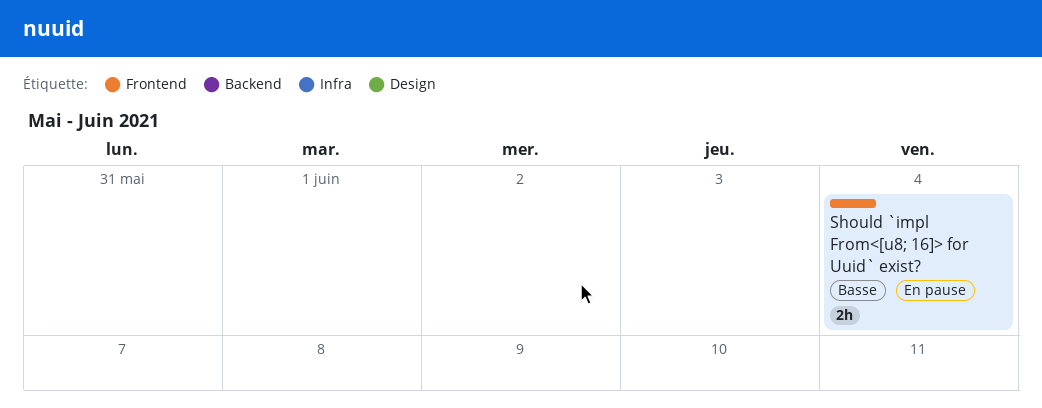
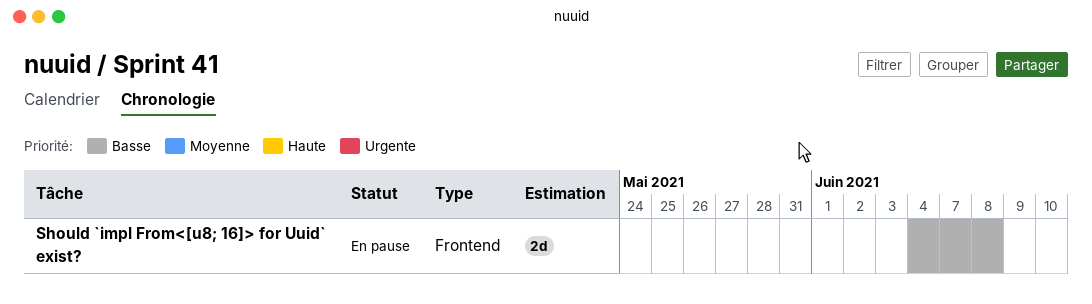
Should `impl From<[u8; 16]> for Uuid` exist?, estimate: 2h -> 2d
Should `impl From<[u8; 16]> for Uuid` exist?, due: Jun 4 -> Jun 8

